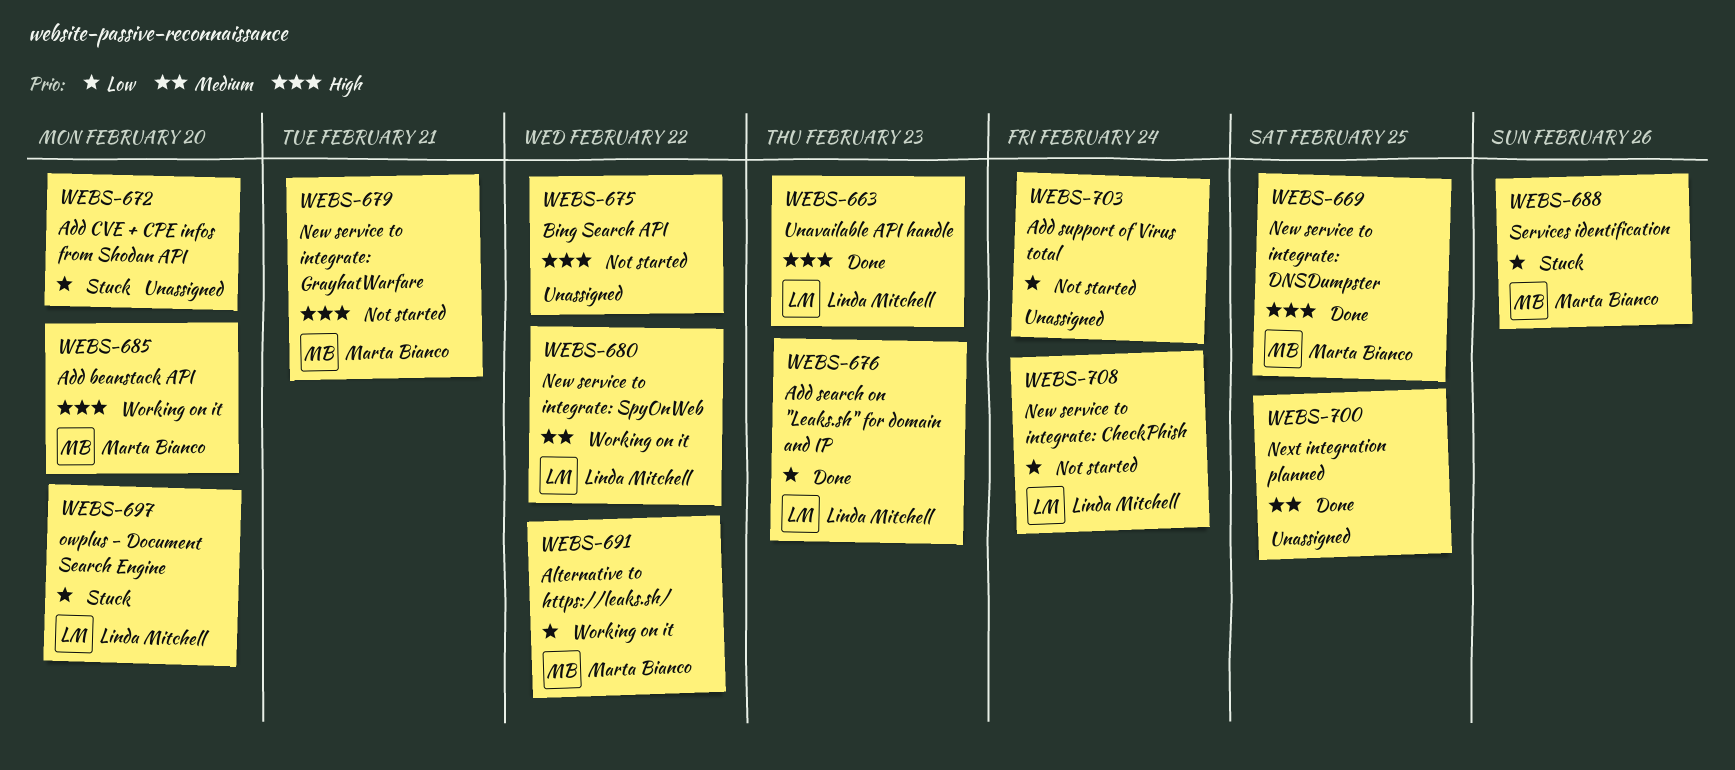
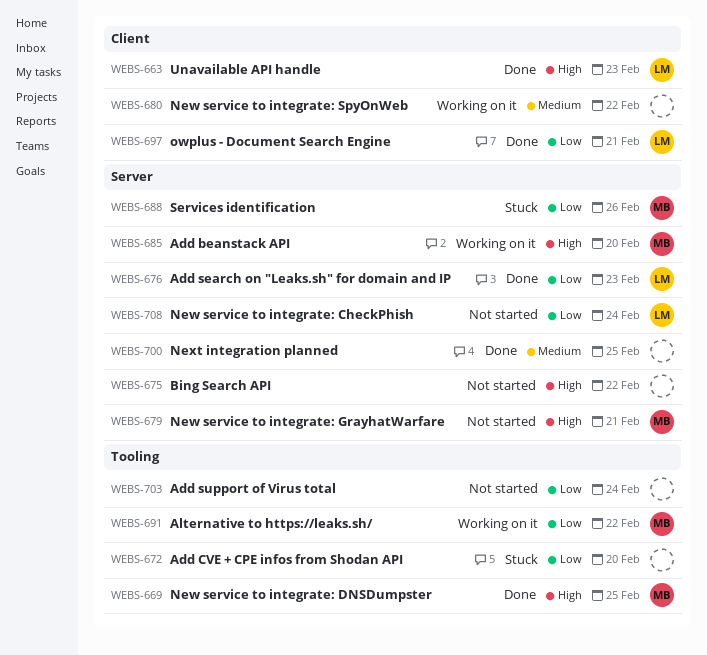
WEBS-680, owner: Linda Mitchell -> none
WEBS-697, status: Stuck -> Done
WEBS-697, due: Feb 20 -> Feb 21

